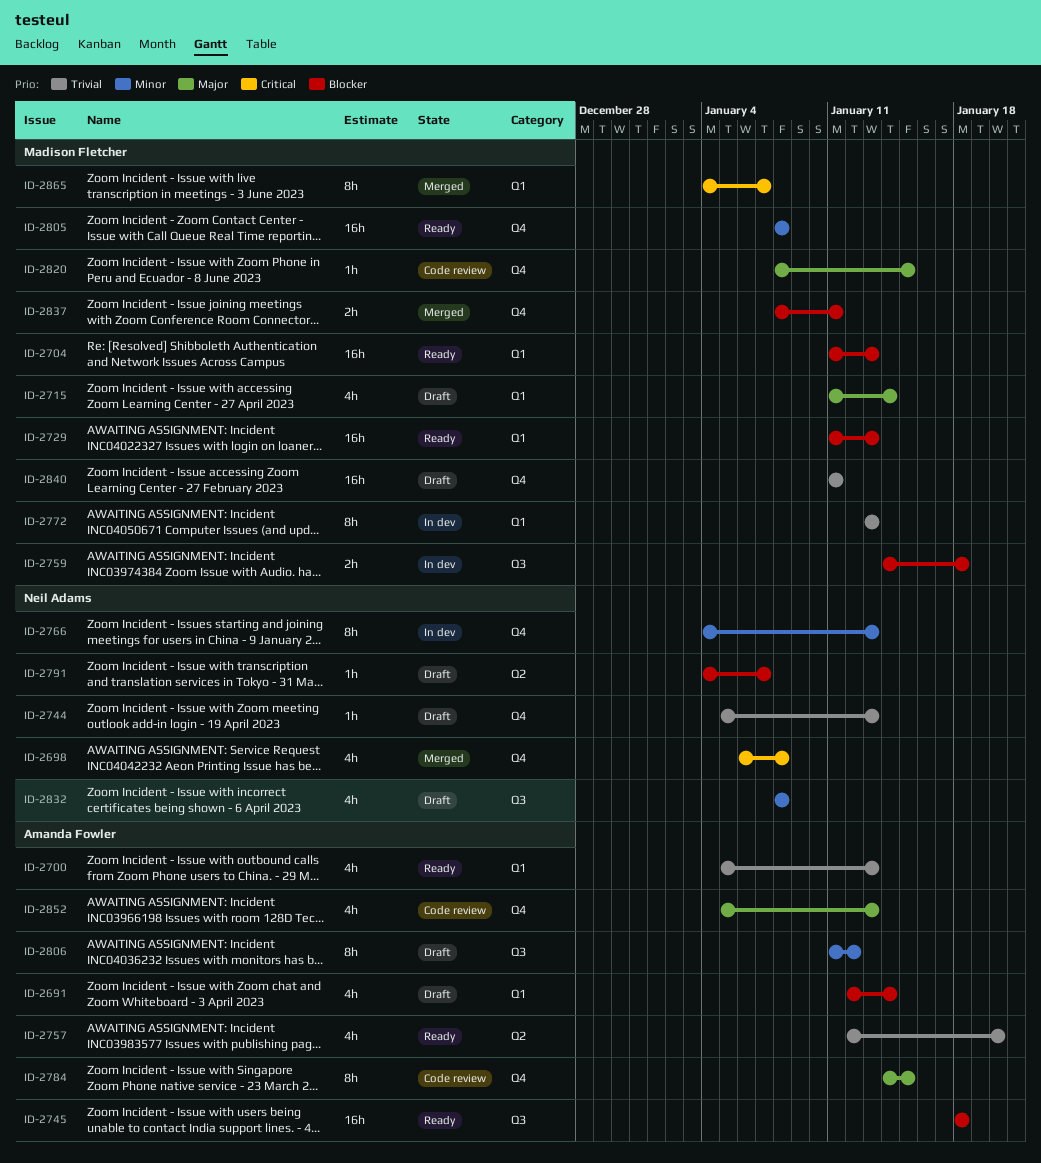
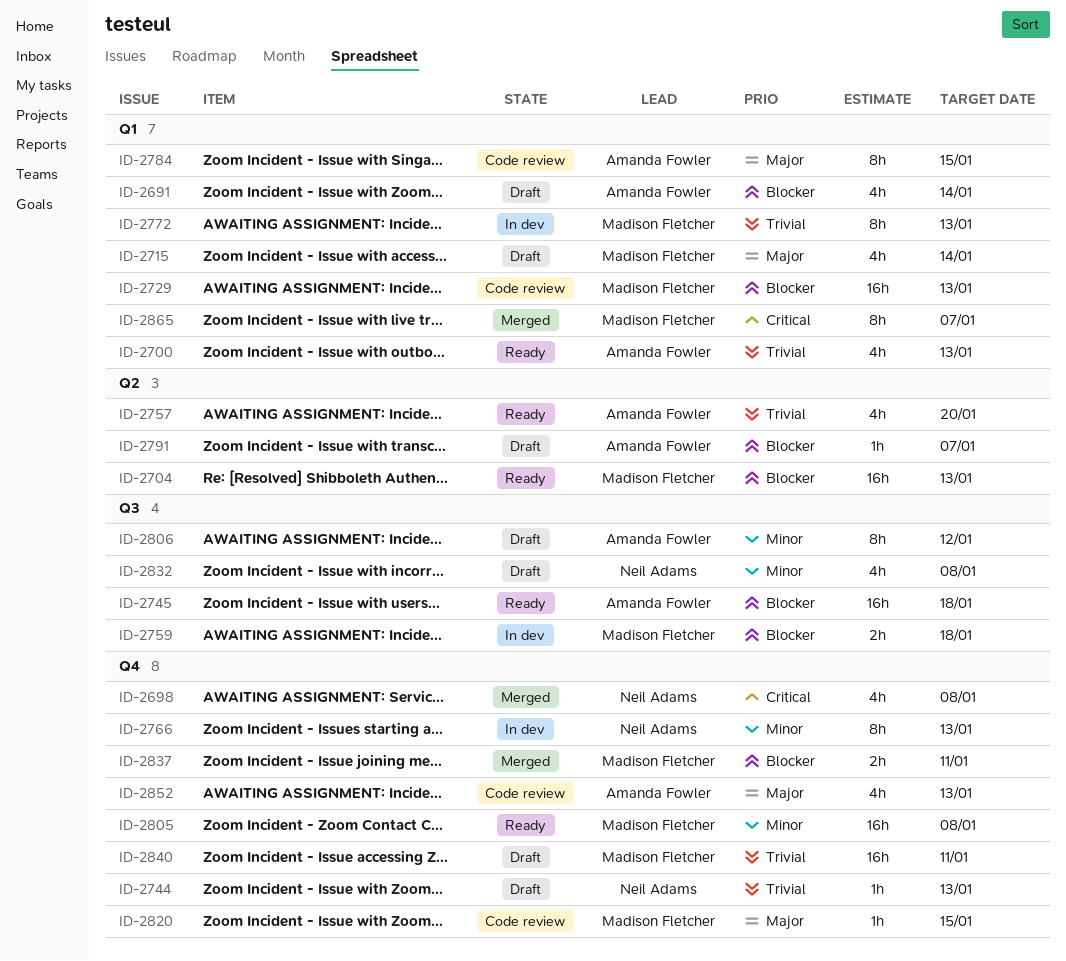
ID-2704, label: Q1 -> Q2
ID-2729, status: Ready -> Code review
ID-2784, label: Q4 -> Q1
ID-2791, owner: Neil Adams -> Amanda Fowler

